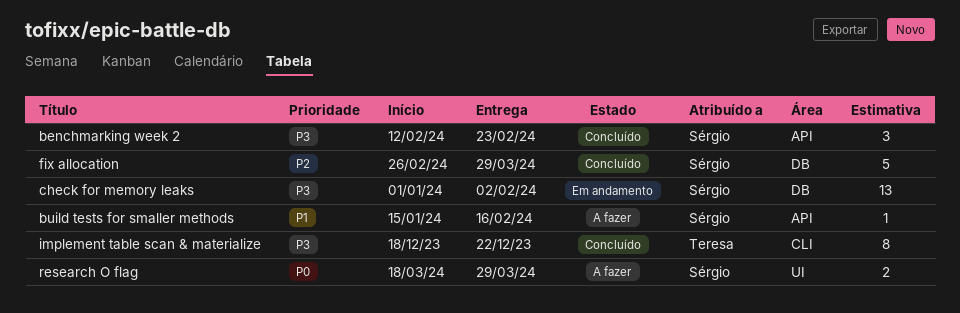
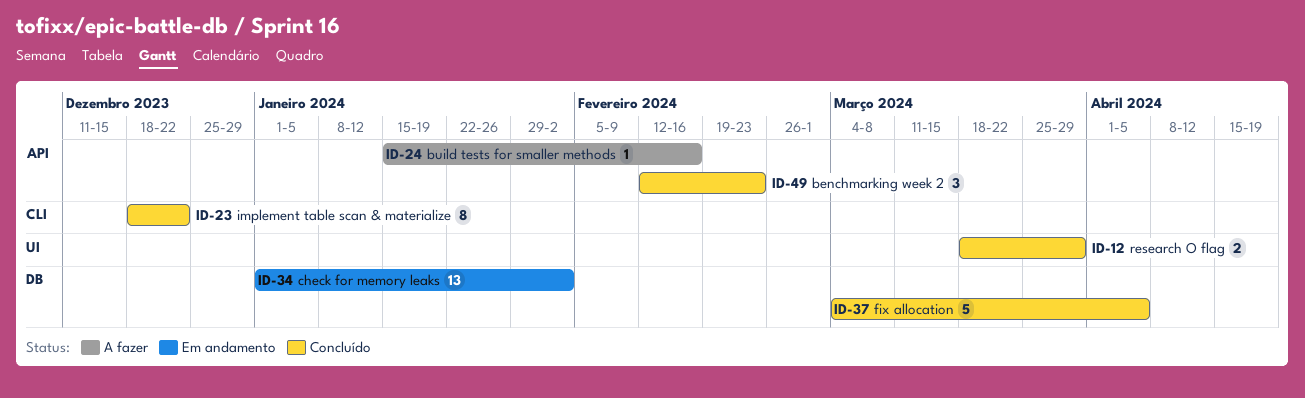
fix allocation, start: Feb 26 -> Mar 4
fix allocation, due: Mar 29 -> Apr 5
research O flag, status: A fazer -> Concluído

